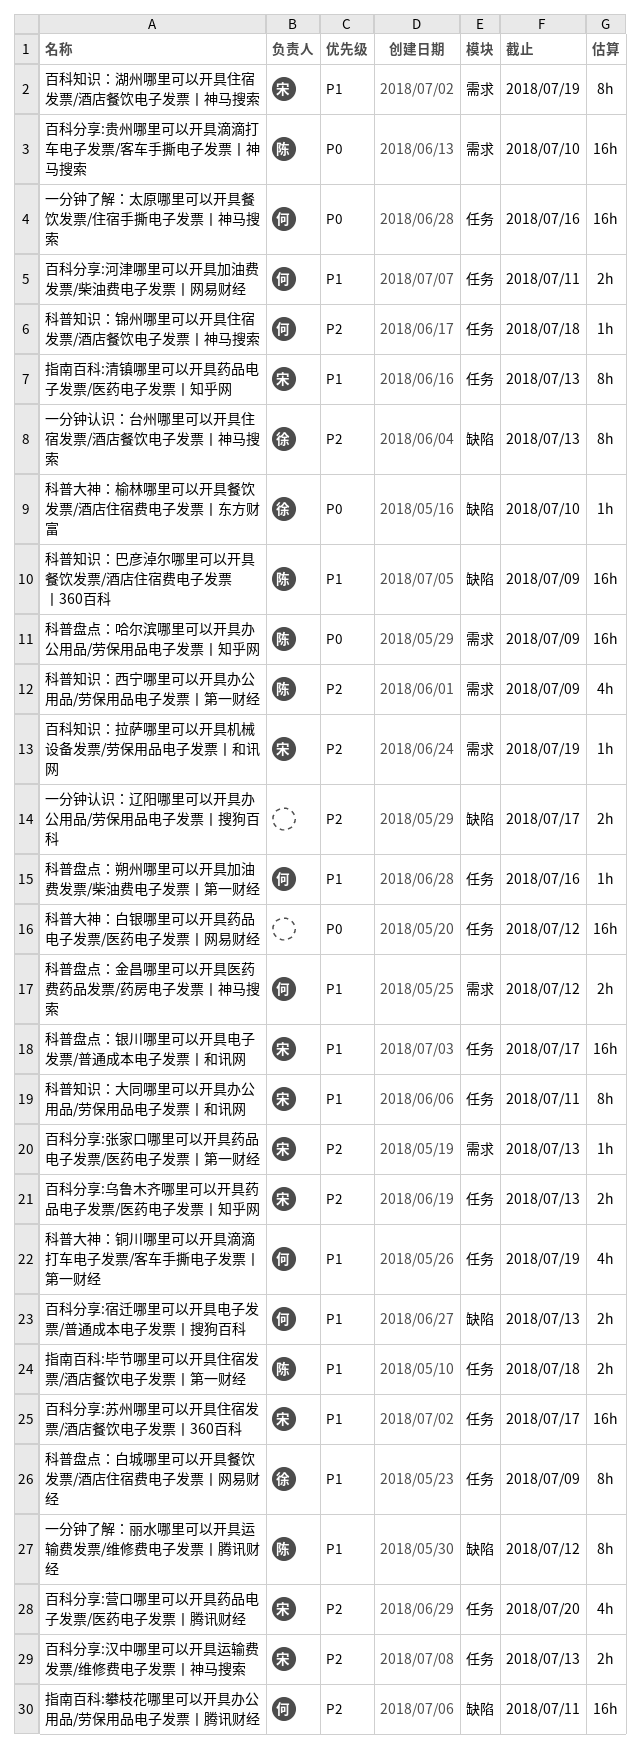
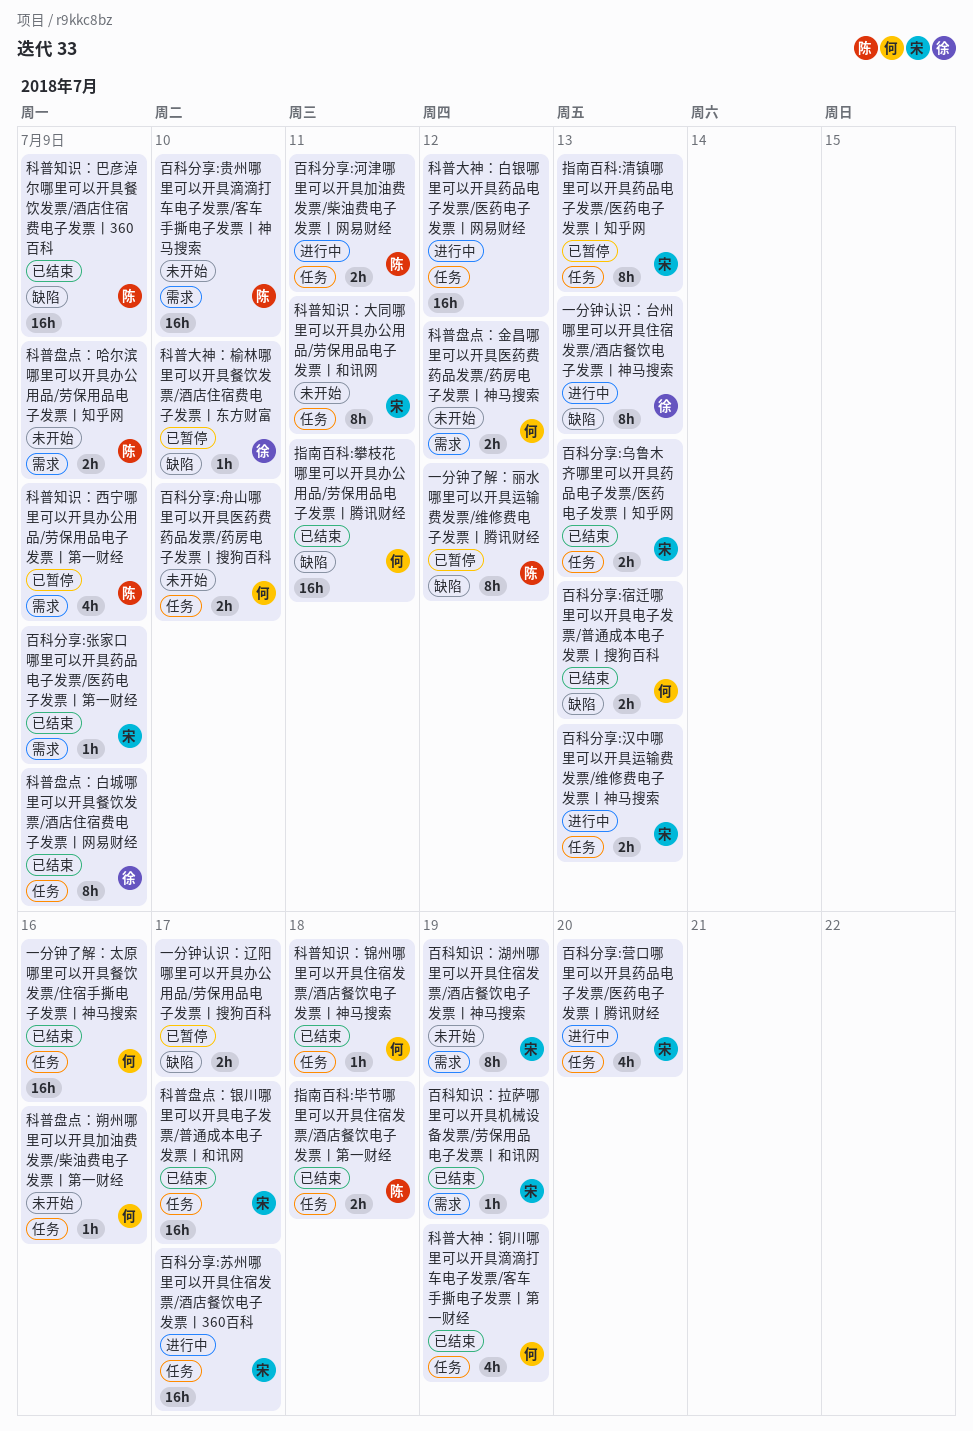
百科分享:张家口哪里可以开具药品电子发票/医药电子发票丨第一财经, due: Jul 13 -> Jul 9
百科分享:河津哪里可以开具加油费发票/柴油费电子发票丨网易财经, owner: 何 -> 陈
百科分享:舟山哪里可以开具医药费药品发票/药房电子发票丨搜狗百科: none -> present
科普盘点：哈尔滨哪里可以开具办公用品/劳保用品电子发票丨知乎网, estimate: 16h -> 2h

